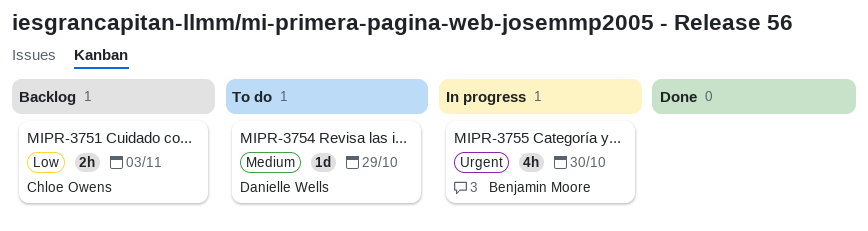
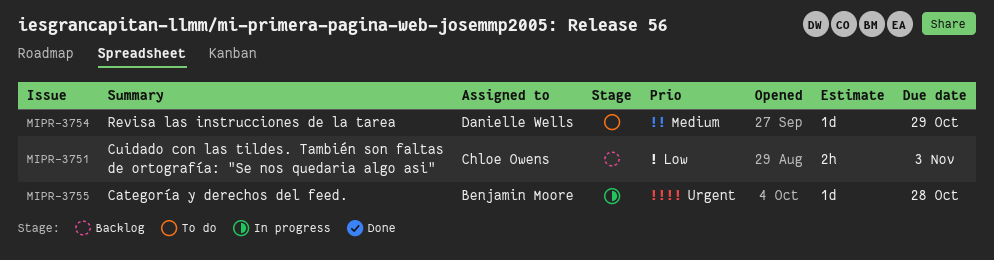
MIPR-3755, estimate: 4h -> 1d
MIPR-3755, due: Oct 30 -> Oct 28

